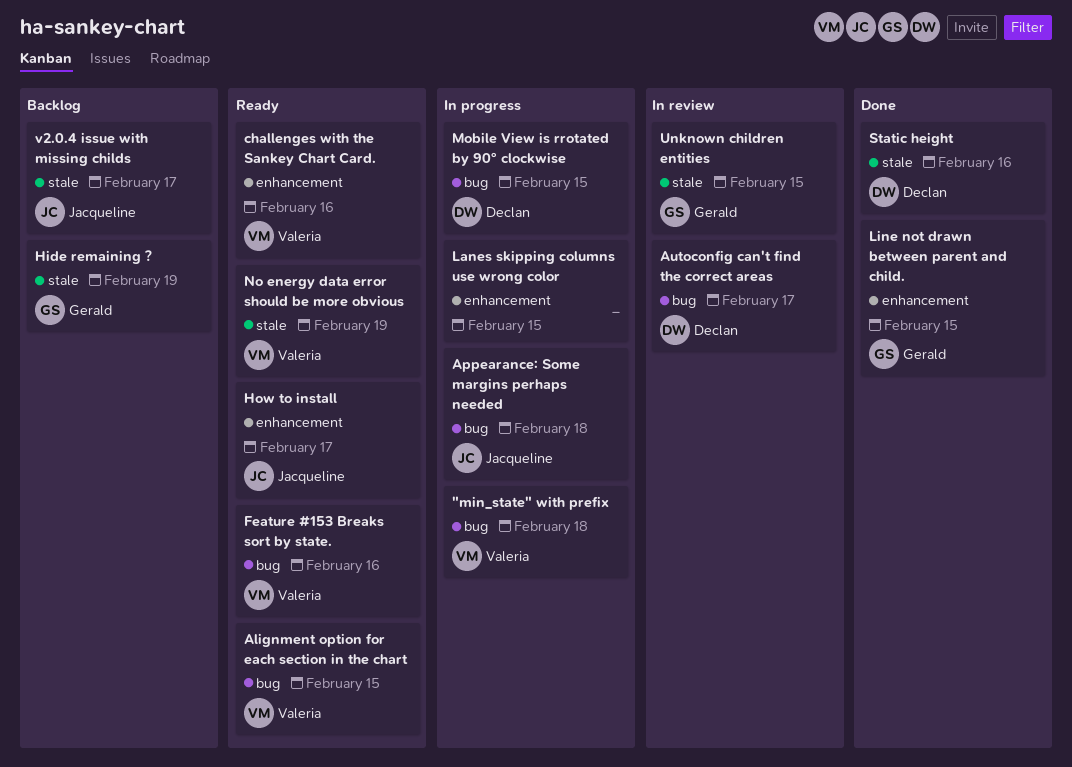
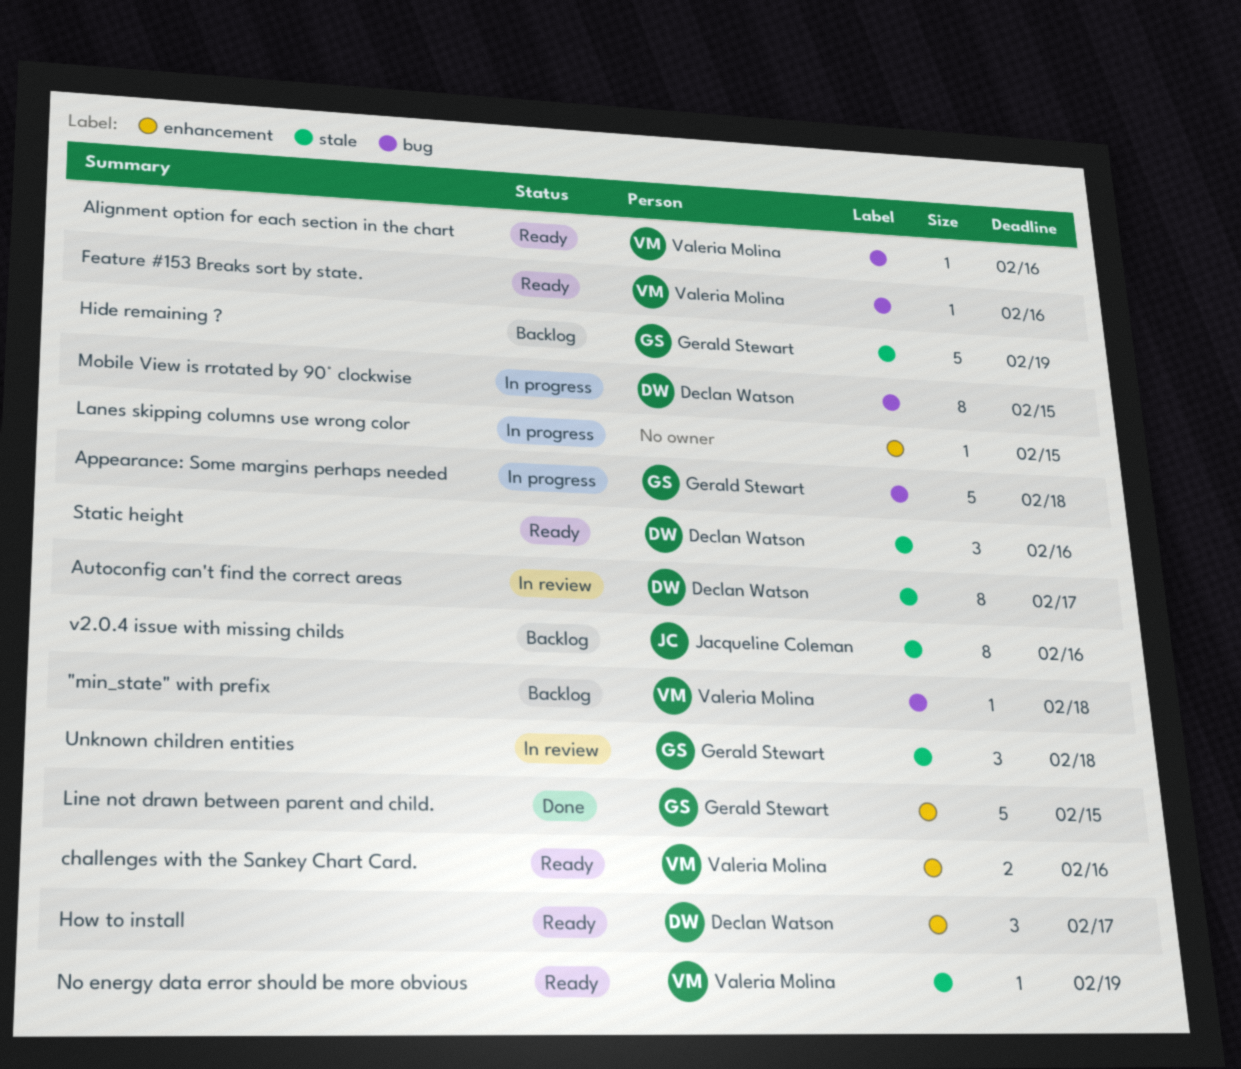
"min_state" with prefix, status: In progress -> Backlog
Alignment option for each section in the chart, due: Feb 15 -> Feb 16
Appearance: Some margins perhaps needed, owner: Jacqueline Coleman -> Gerald Stewart
Autoconfig can't find the correct areas, label: bug -> stale
How to install, owner: Jacqueline Coleman -> Declan Watson
Static height, status: Done -> Ready
Unknown children entities, due: Feb 15 -> Feb 18
v2.0.4 issue with missing childs, due: Feb 17 -> Feb 16

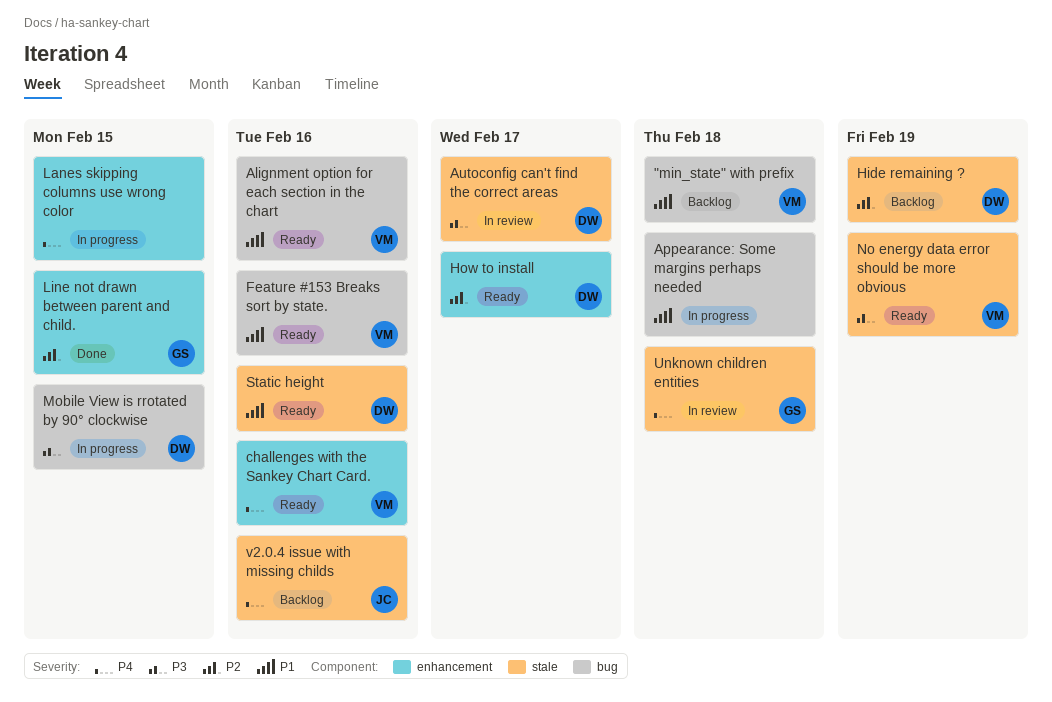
Appearance: Some margins perhaps needed, owner: Gerald Stewart -> none
Hide remaining ?, owner: Gerald Stewart -> Declan Watson

